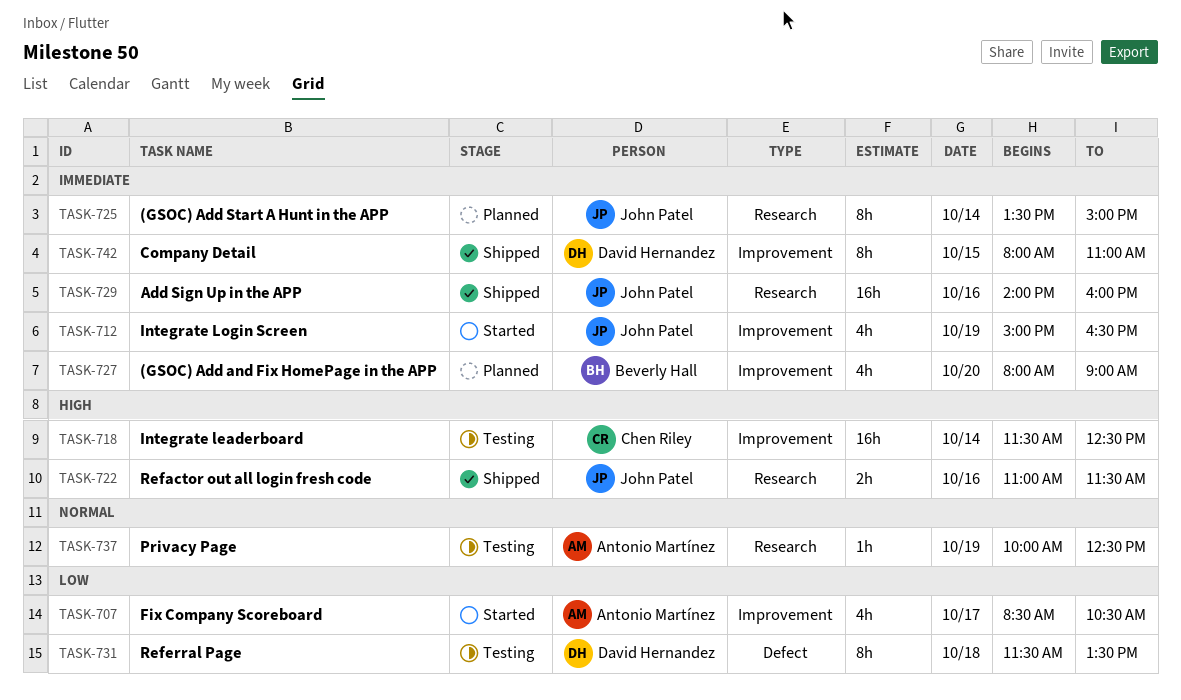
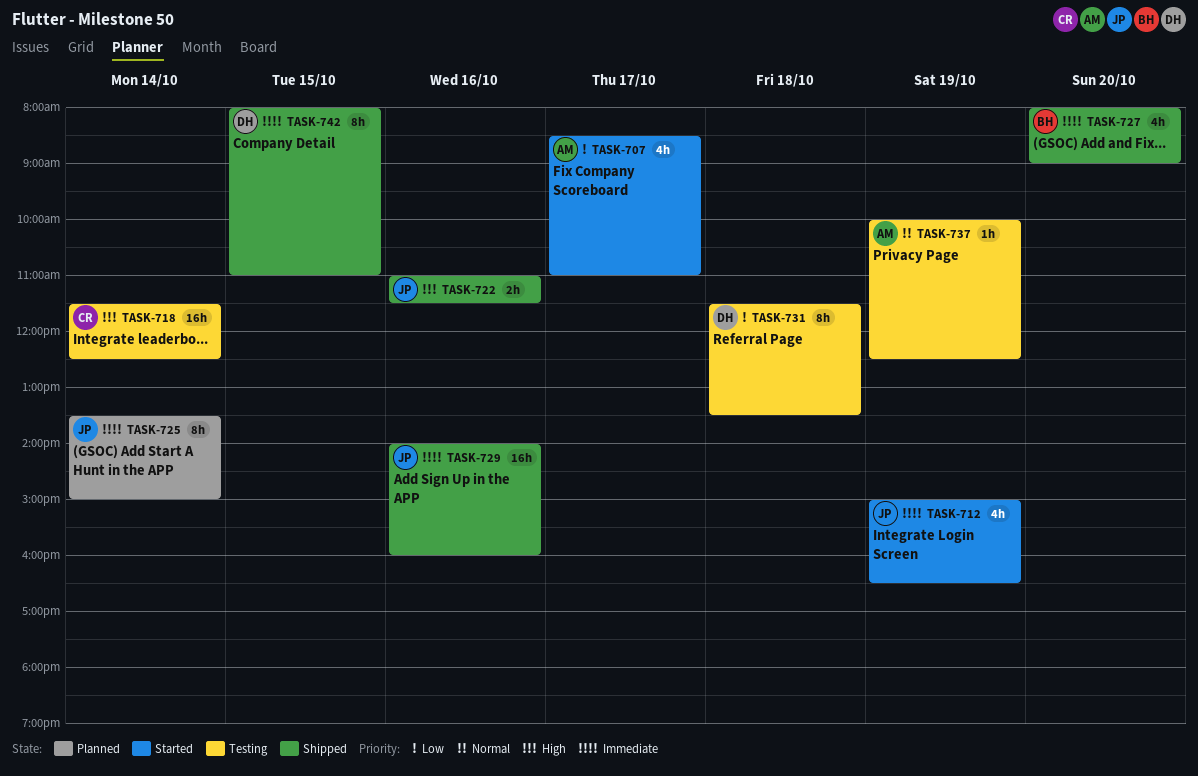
TASK-707, ends: 10:30 -> 11:00
TASK-727, status: Planned -> Shipped

